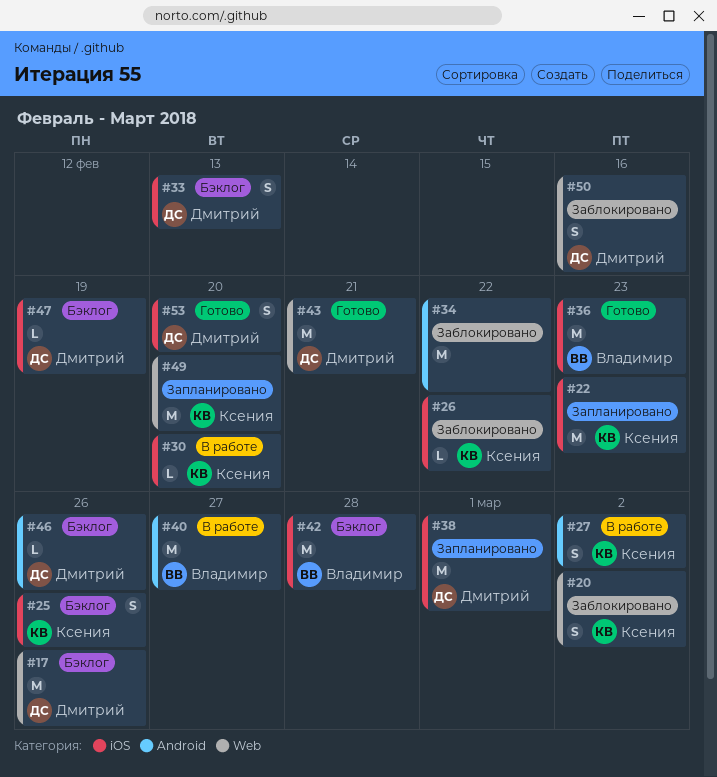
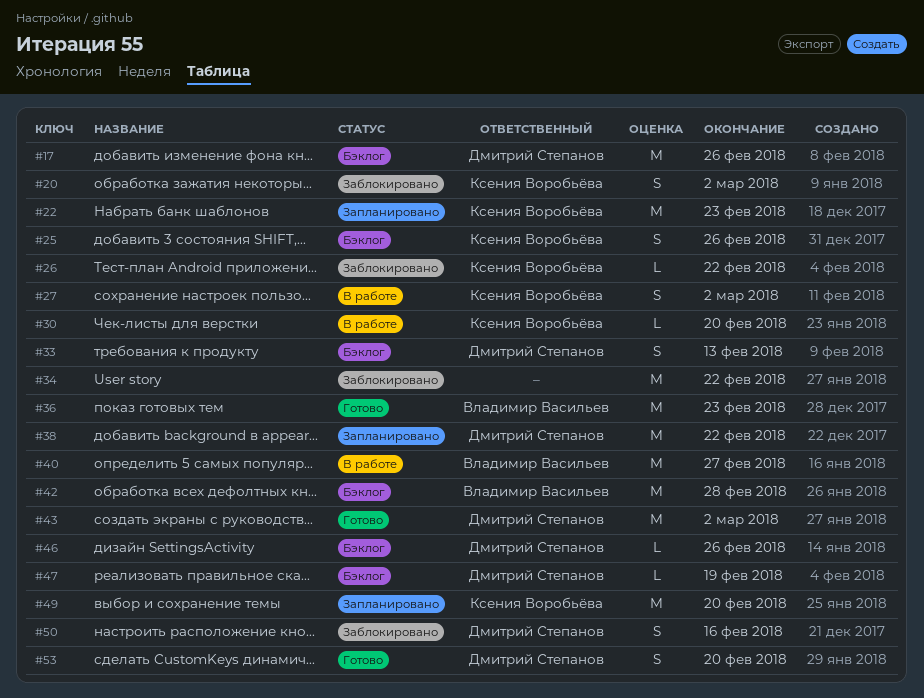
#38, due: Mar 1 -> Feb 22
#43, due: Feb 21 -> Mar 2

